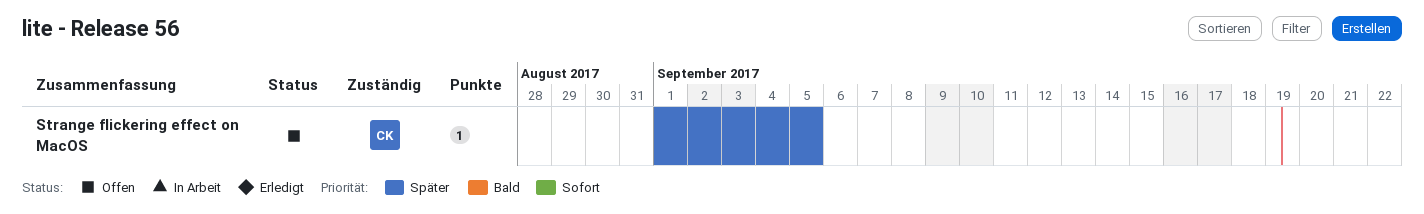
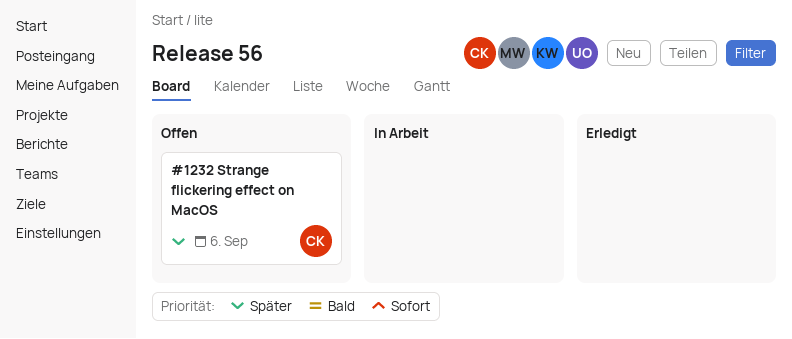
Strange flickering effect on MacOS, due: Sep 5 -> Sep 6

